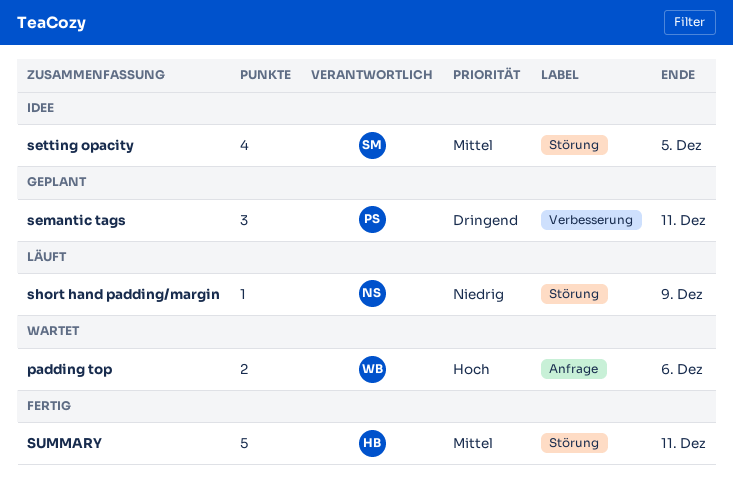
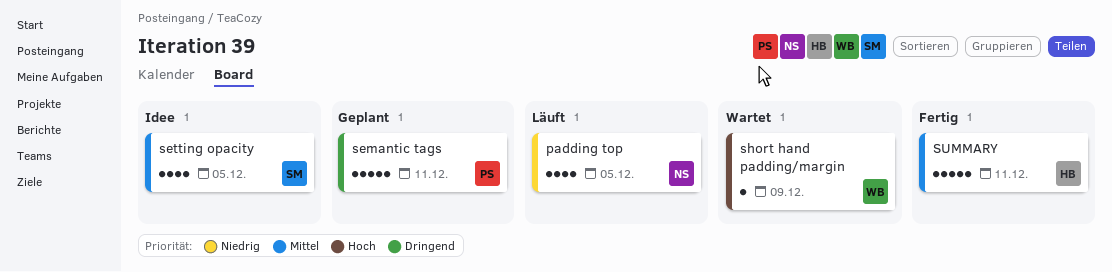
padding top, status: Wartet -> Läuft
padding top, owner: WB -> NS
padding top, priority: Hoch -> Niedrig
padding top, estimate: 2 -> 4
padding top, due: Dec 6 -> Dec 5
semantic tags, estimate: 3 -> 5
short hand padding/margin, status: Läuft -> Wartet
short hand padding/margin, owner: NS -> WB
short hand padding/margin, priority: Niedrig -> Hoch

